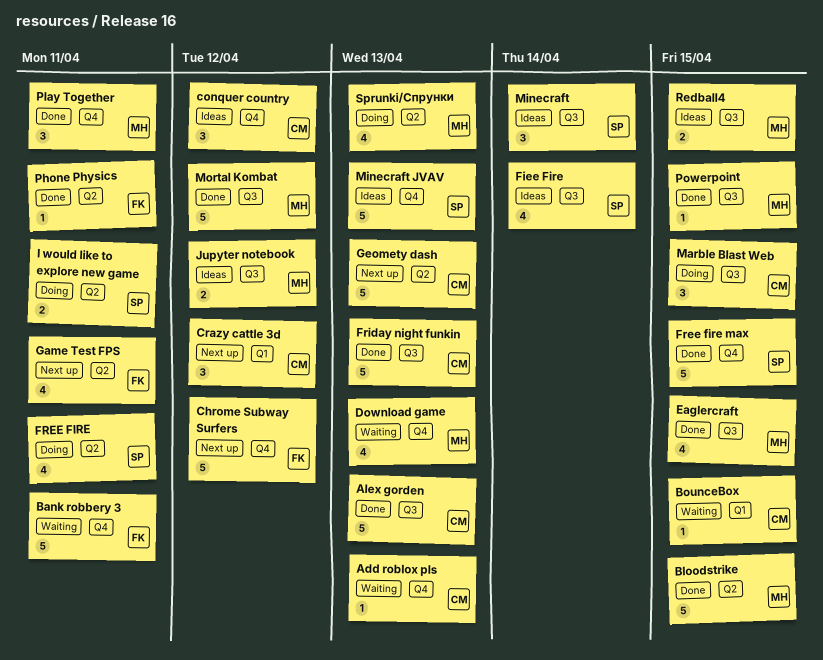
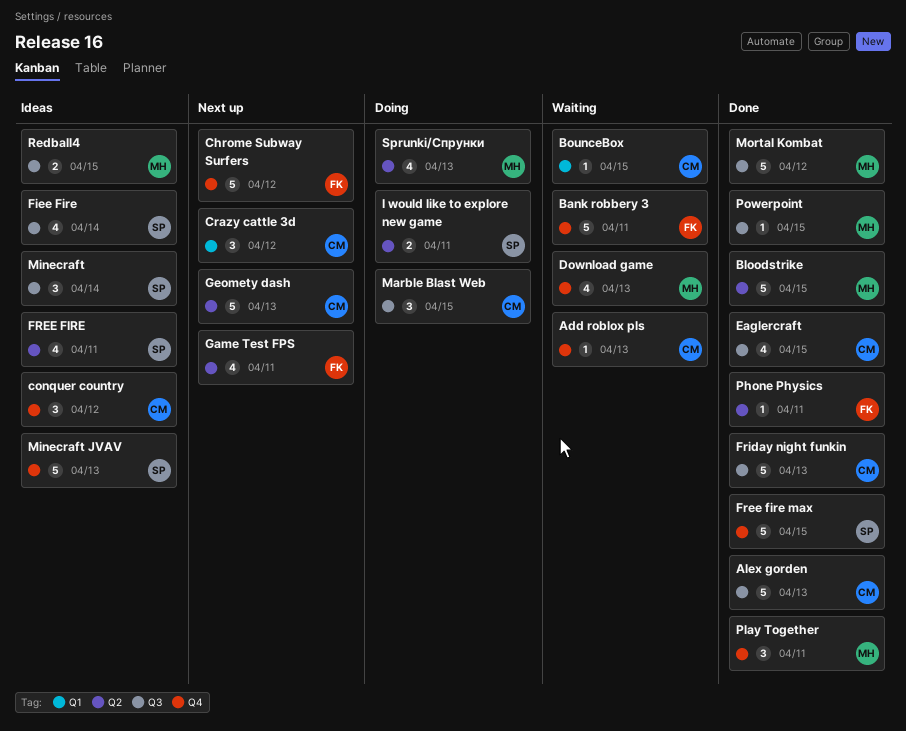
Eaglercraft, owner: MH -> CM
FREE FIRE, status: Doing -> Ideas
Jupyter notebook: present -> none

